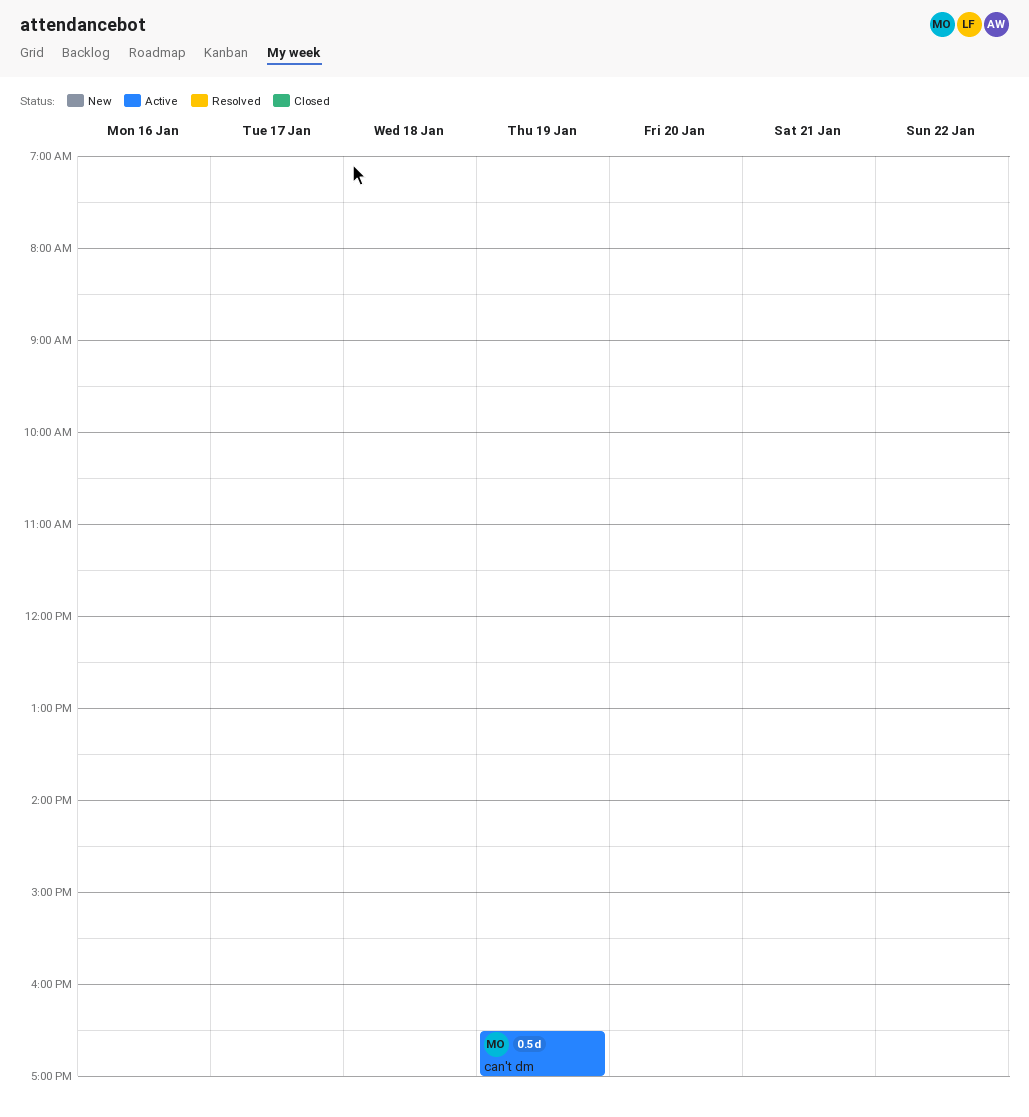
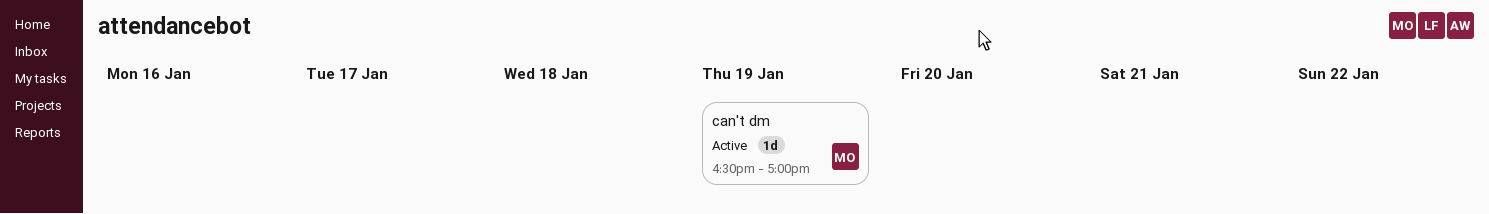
can't dm, estimate: 0.5d -> 1d

